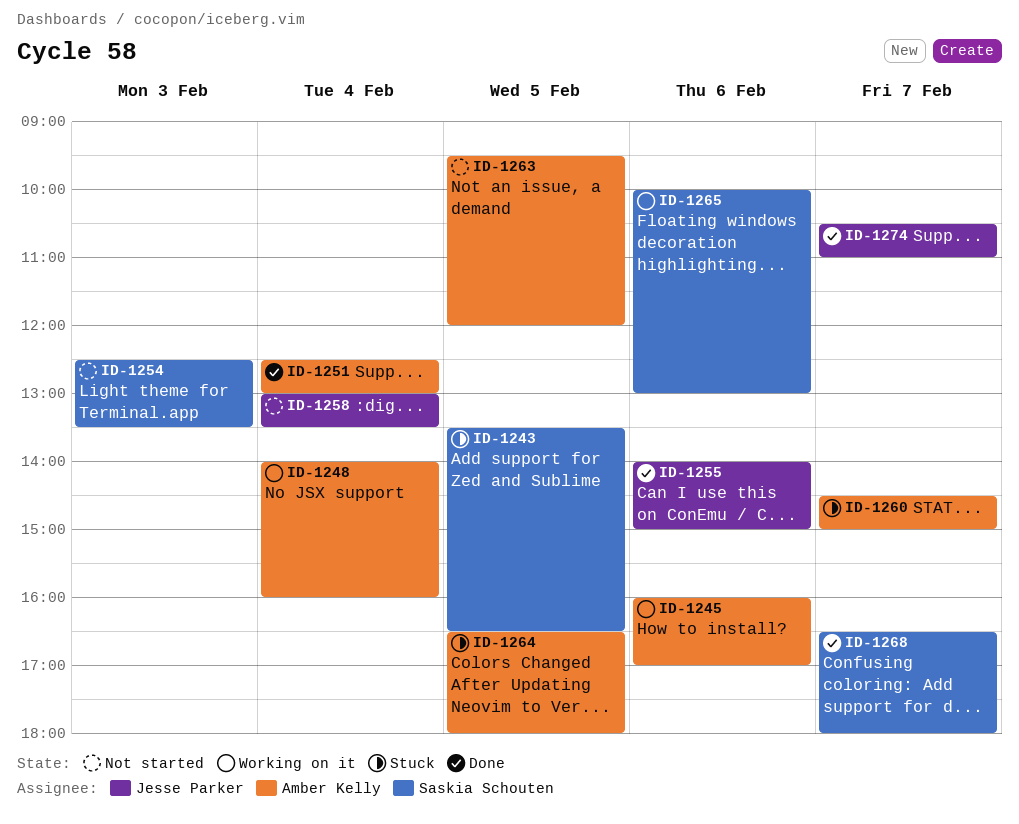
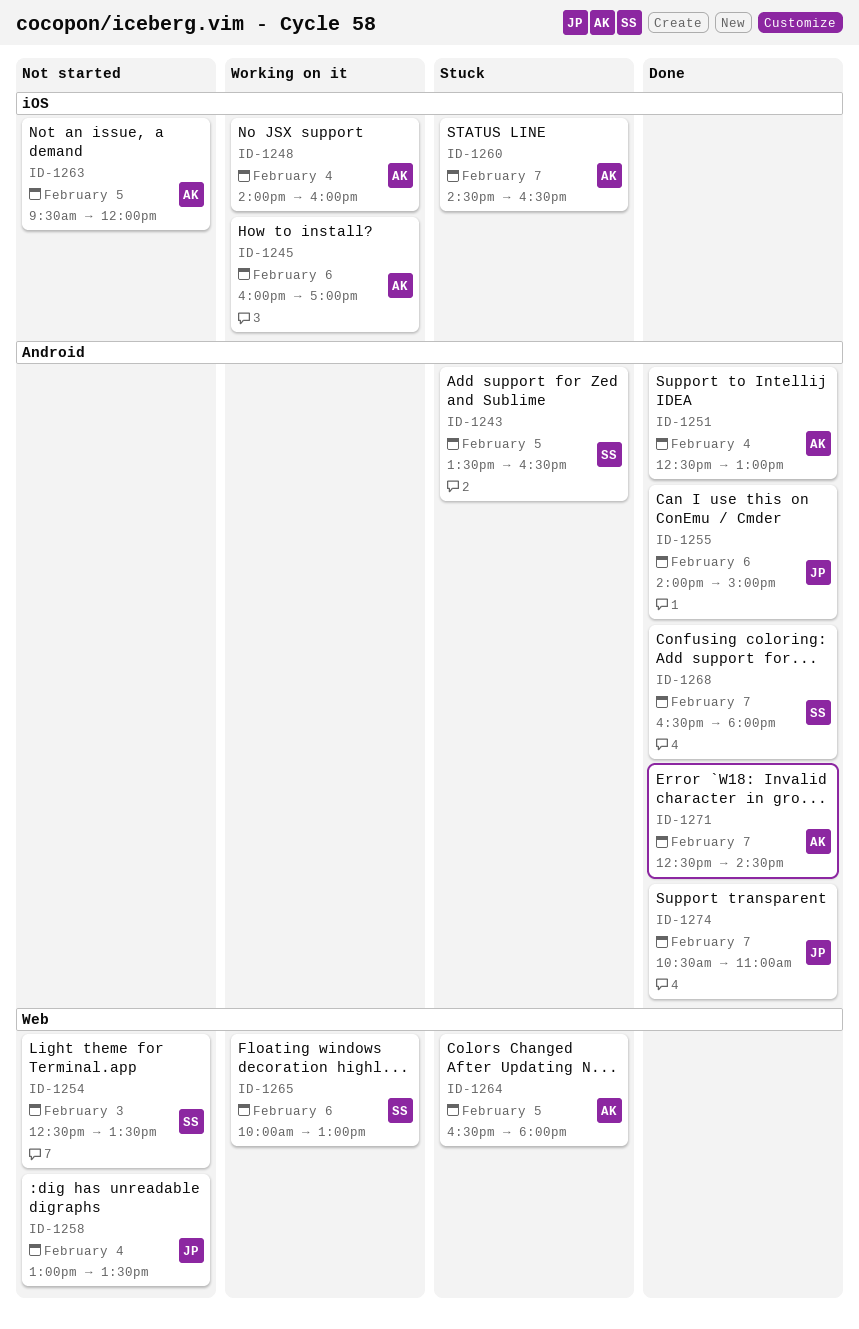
ID-1260, ends: 15:00 -> 16:30
ID-1271: none -> present

